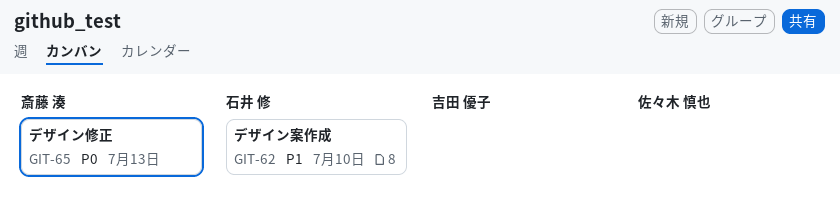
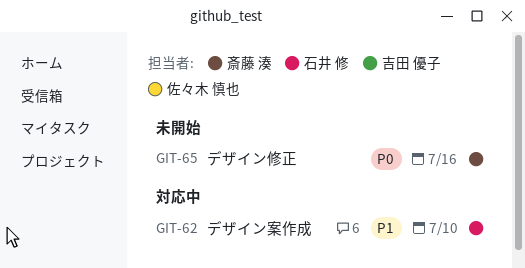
GIT-65, due: Jul 13 -> Jul 16

